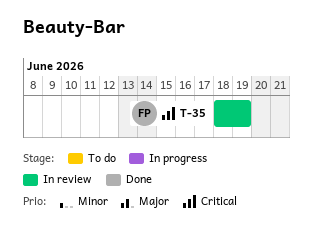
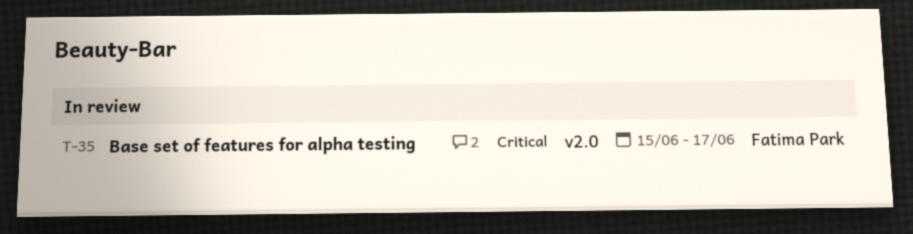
T-35, start: Jun 18 -> Jun 15
T-35, due: Jun 19 -> Jun 17

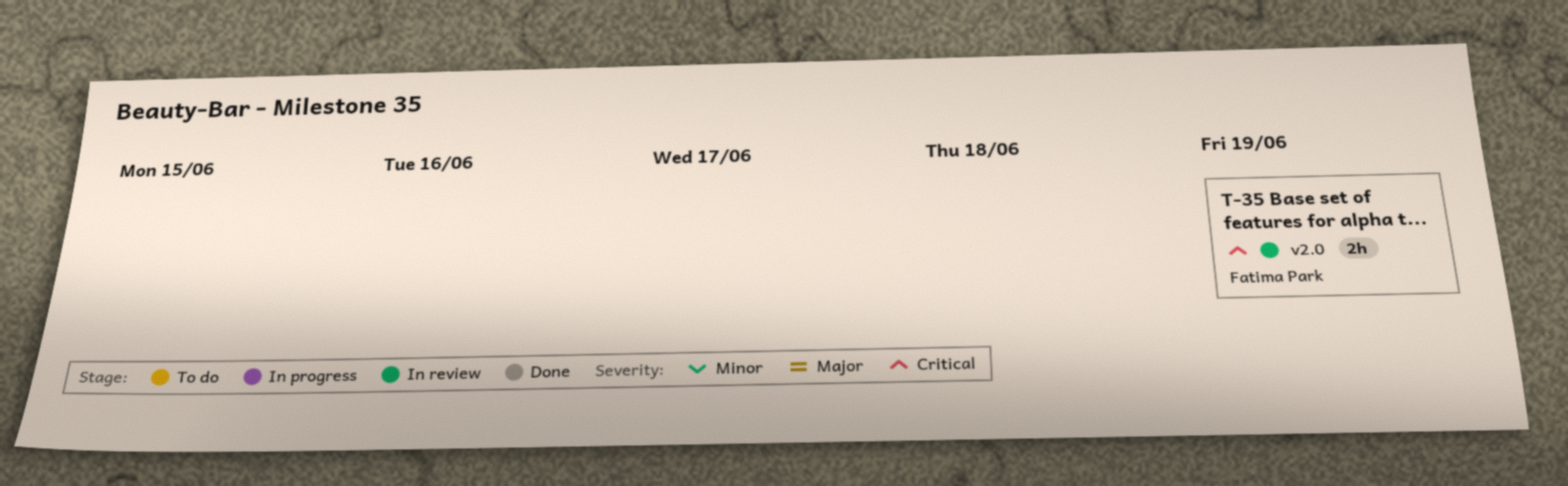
T-35, due: Jun 17 -> Jun 19

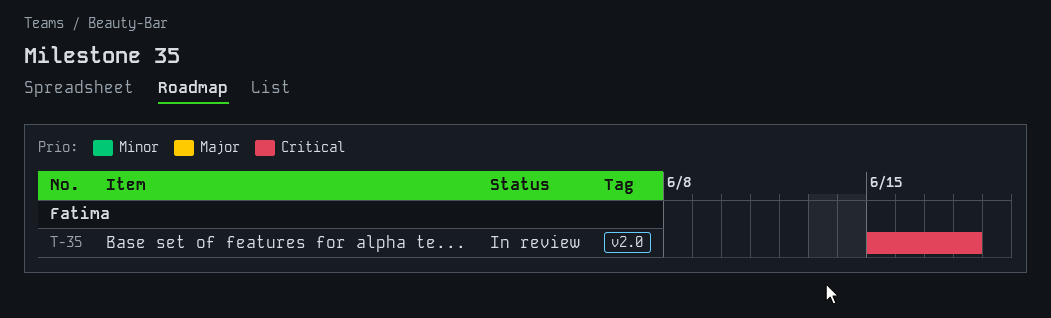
T-35, due: Jun 19 -> Jun 18

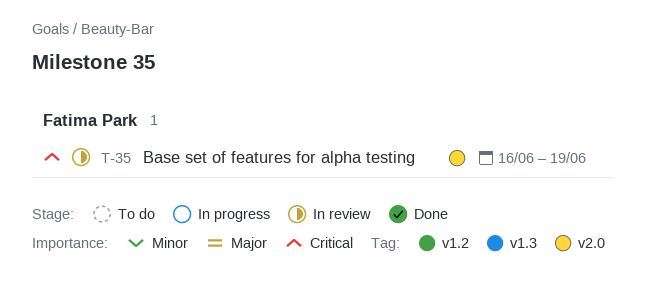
T-35, start: Jun 15 -> Jun 16
T-35, due: Jun 18 -> Jun 19

